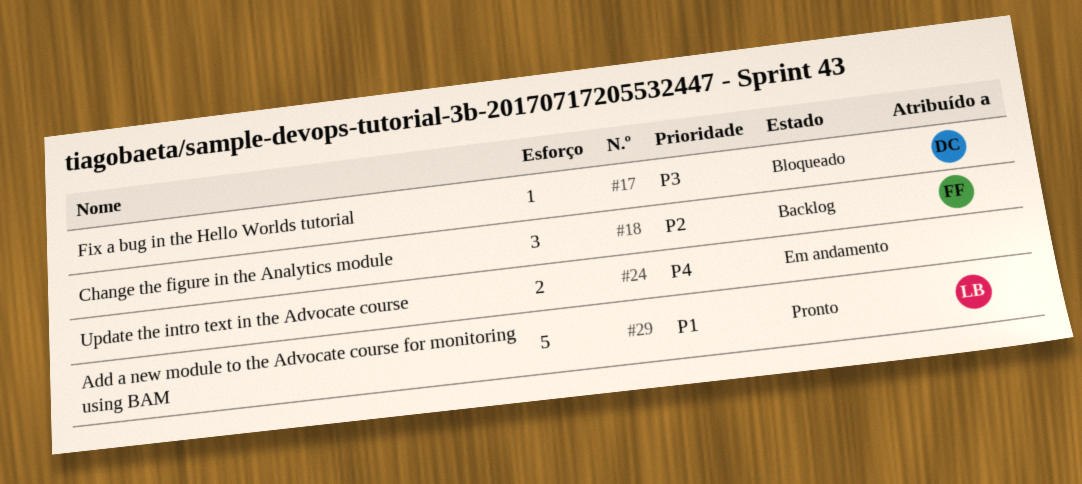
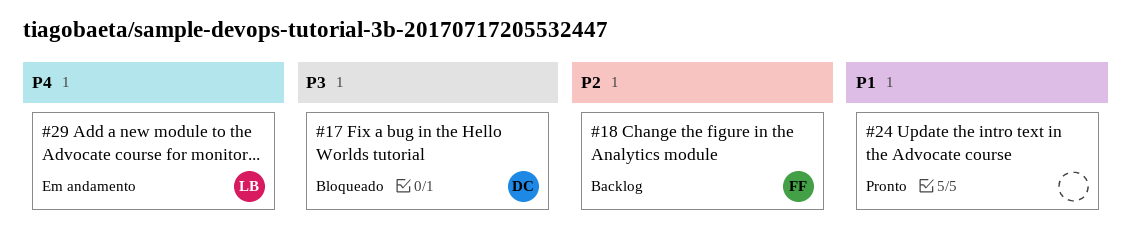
#24, status: Em andamento -> Pronto
#24, priority: P4 -> P1
#29, status: Pronto -> Em andamento
#29, priority: P1 -> P4

